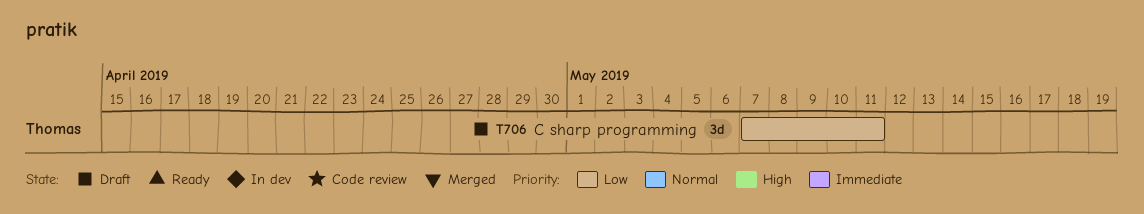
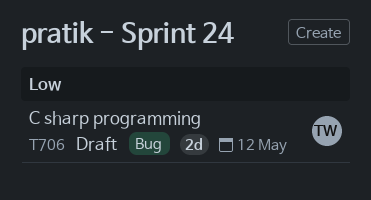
T706, estimate: 3d -> 2d
T706, due: May 11 -> May 12

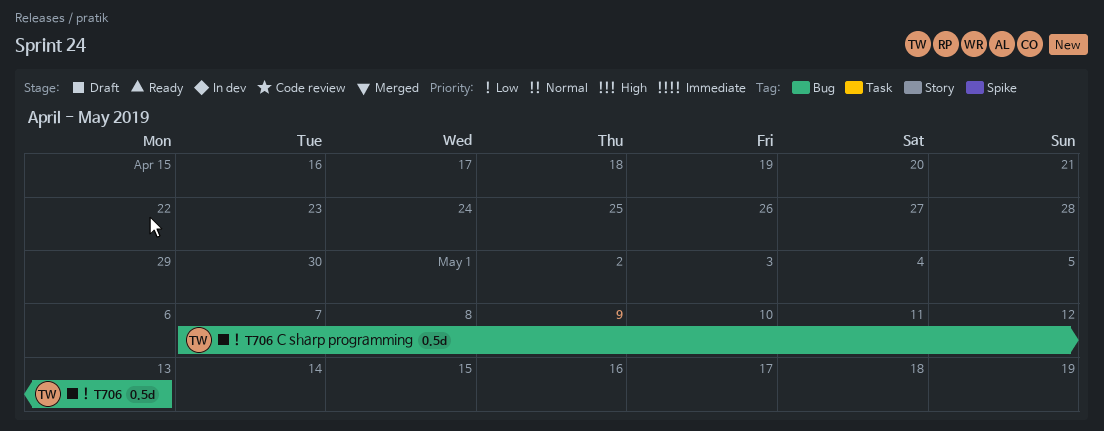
T706, estimate: 2d -> 0.5d
T706, due: May 12 -> May 13

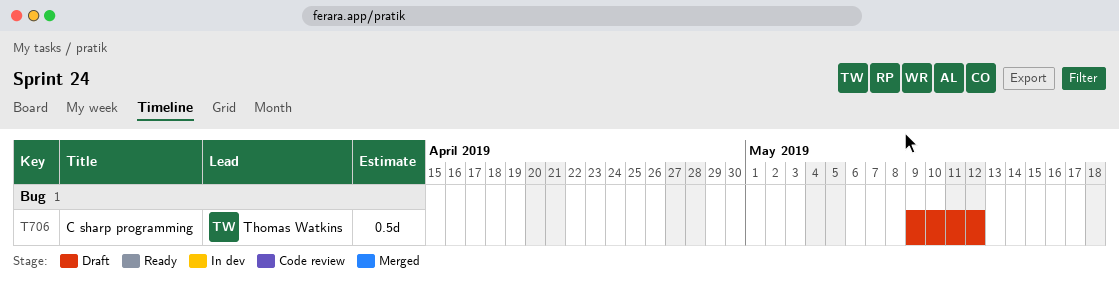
T706, start: May 7 -> May 9
T706, due: May 13 -> May 12

